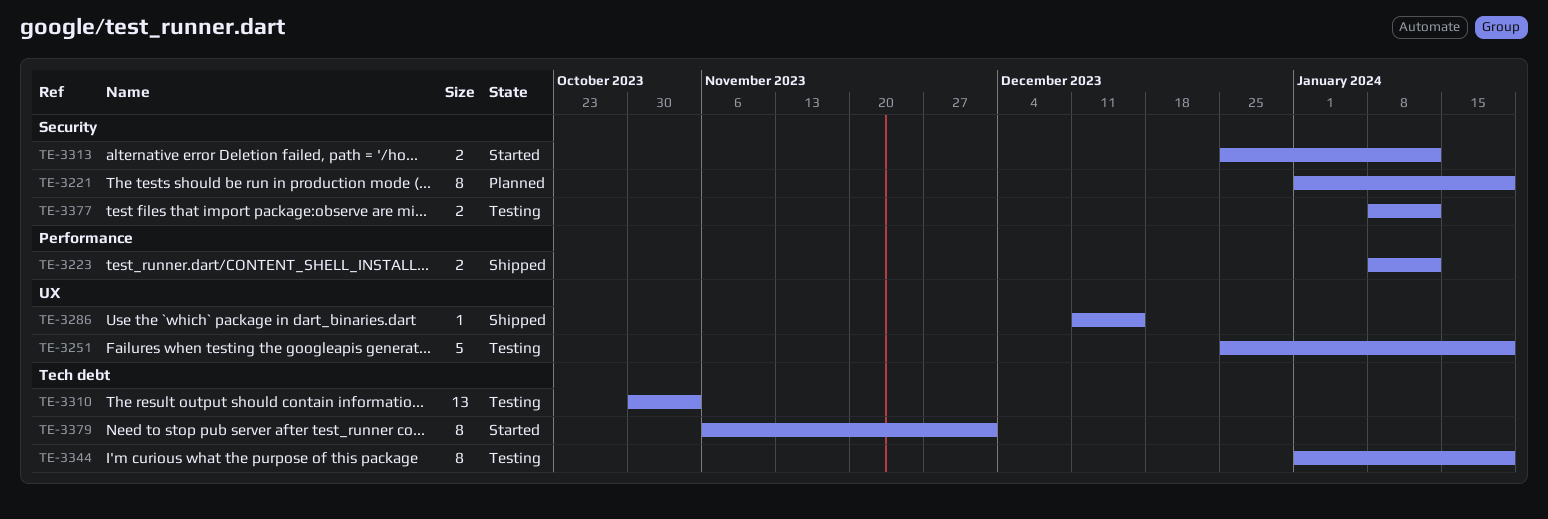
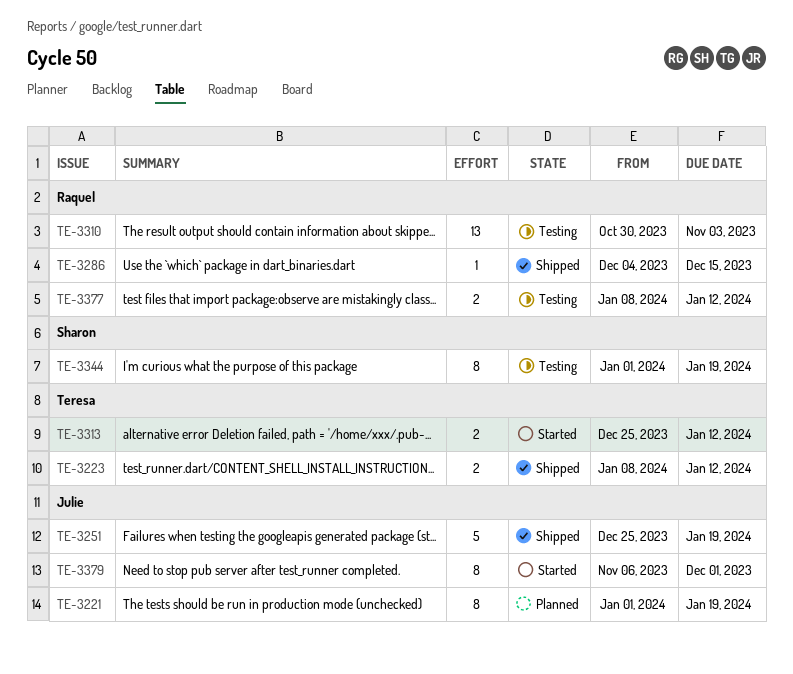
TE-3251, status: Testing -> Shipped
TE-3286, start: Dec 11 -> Dec 4

